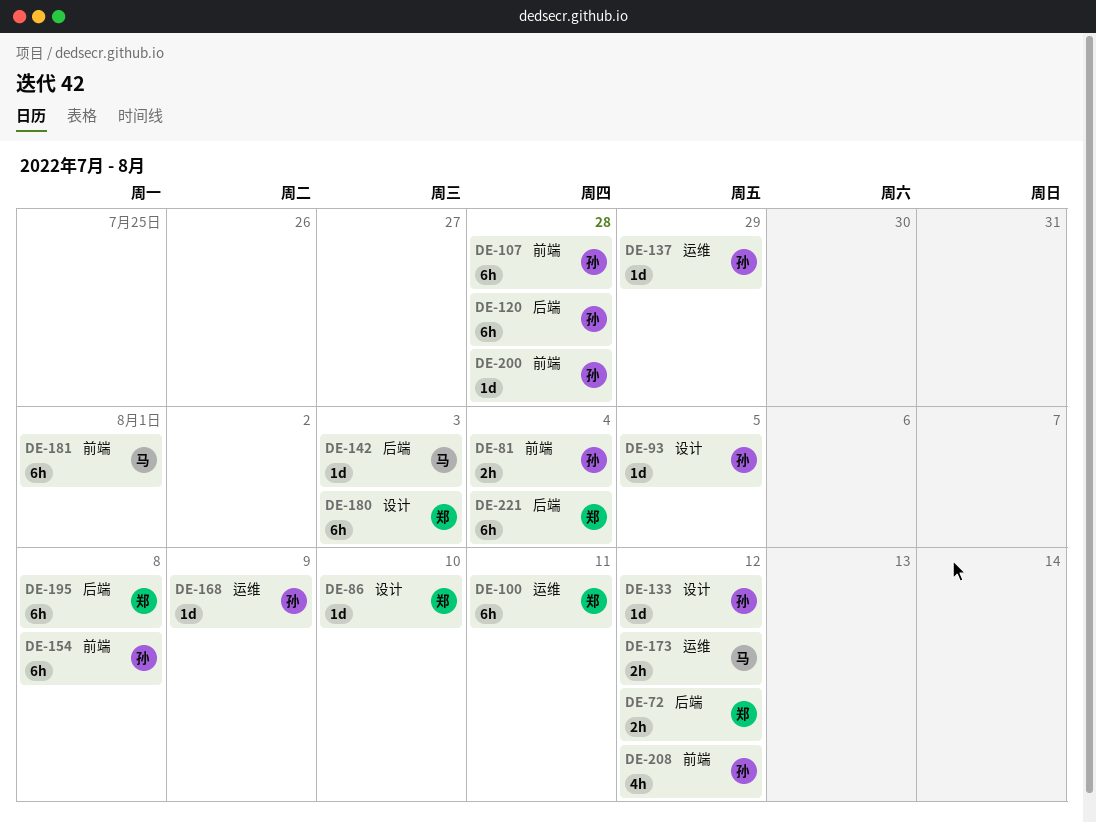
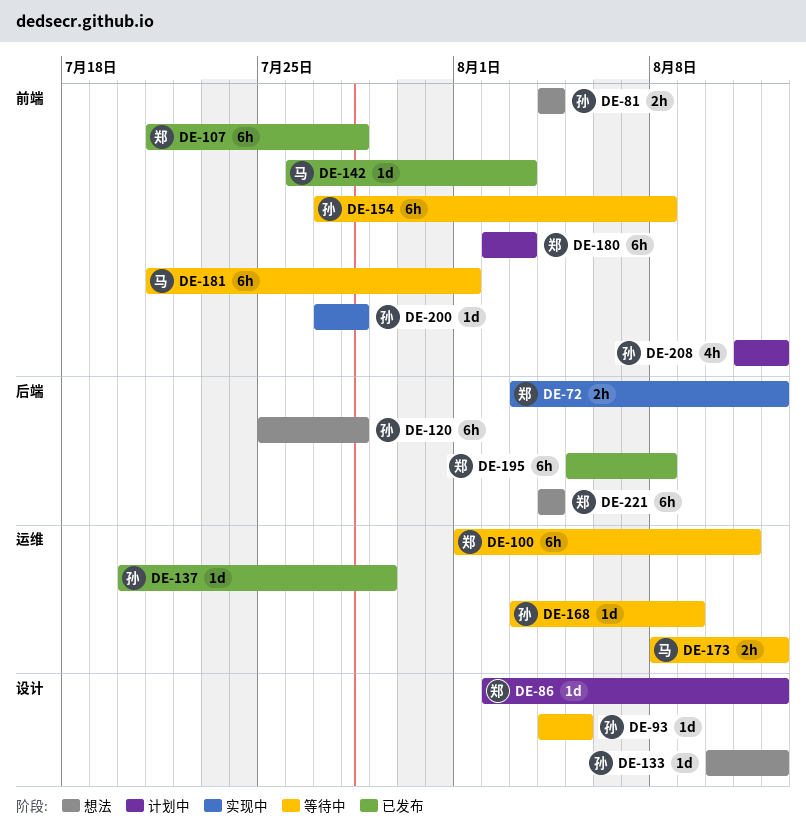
DE-86, due: Aug 10 -> Aug 12
DE-107, owner: 孙 -> 郑
DE-142, label: 后端 -> 前端
DE-180, label: 设计 -> 前端

